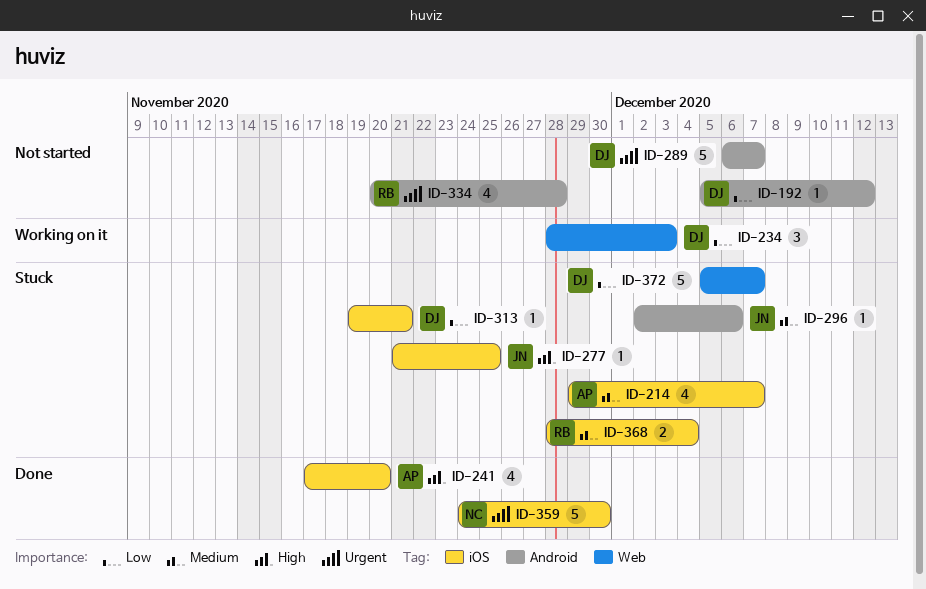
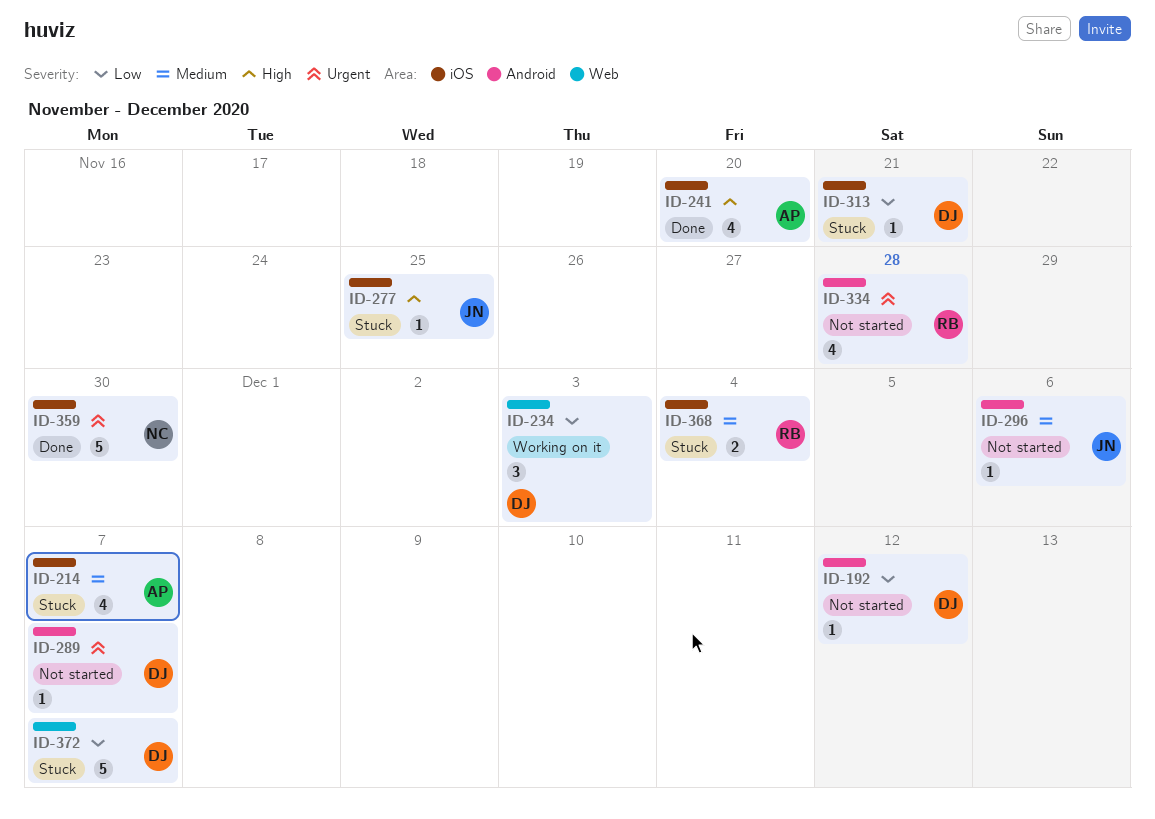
ID-289, estimate: 5 -> 1
ID-296, status: Stuck -> Not started

